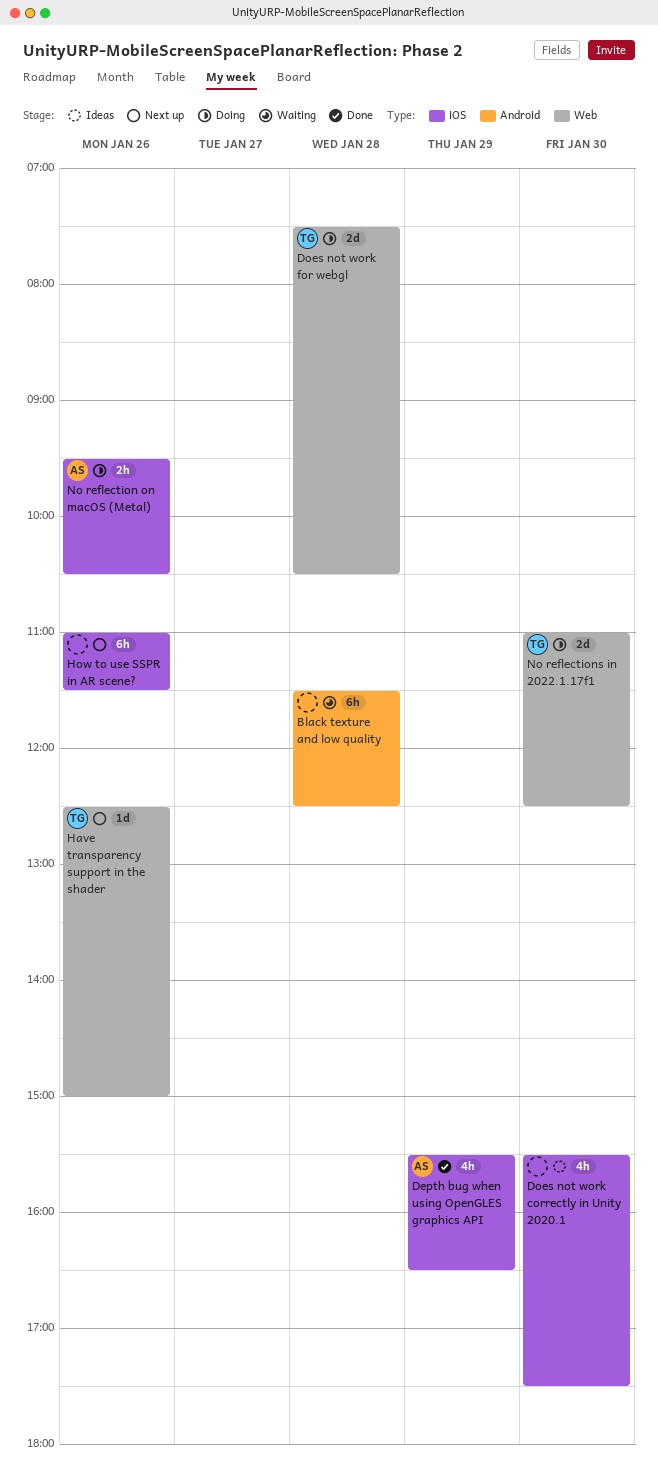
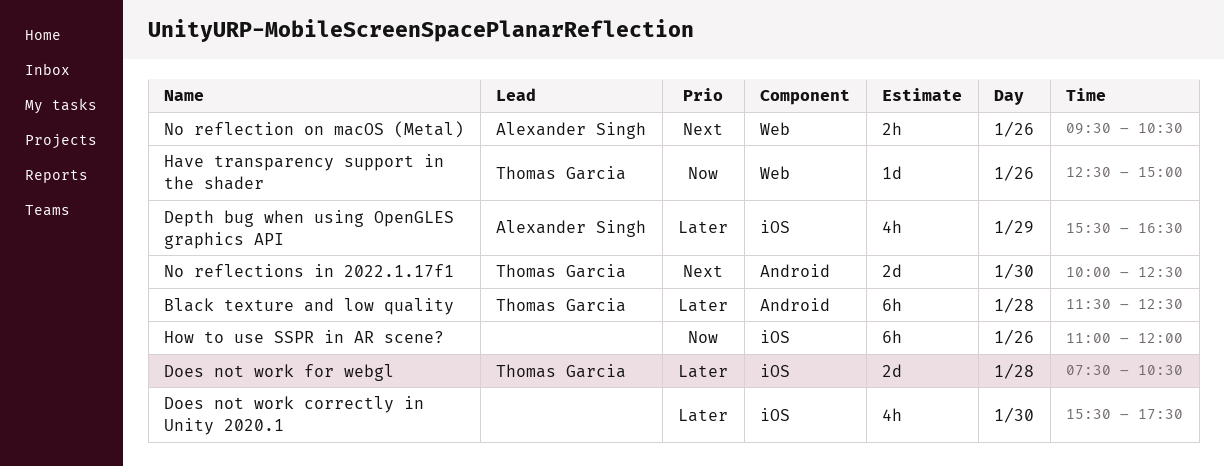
Black texture and low quality, owner: none -> Thomas Garcia
Does not work for webgl, label: Web -> iOS
How to use SSPR in AR scene?, ends: 11:30 -> 12:00
No reflection on macOS (Metal), label: iOS -> Web
No reflections in 2022.1.17f1, label: Web -> Android
No reflections in 2022.1.17f1, begins: 11:00 -> 10:00

